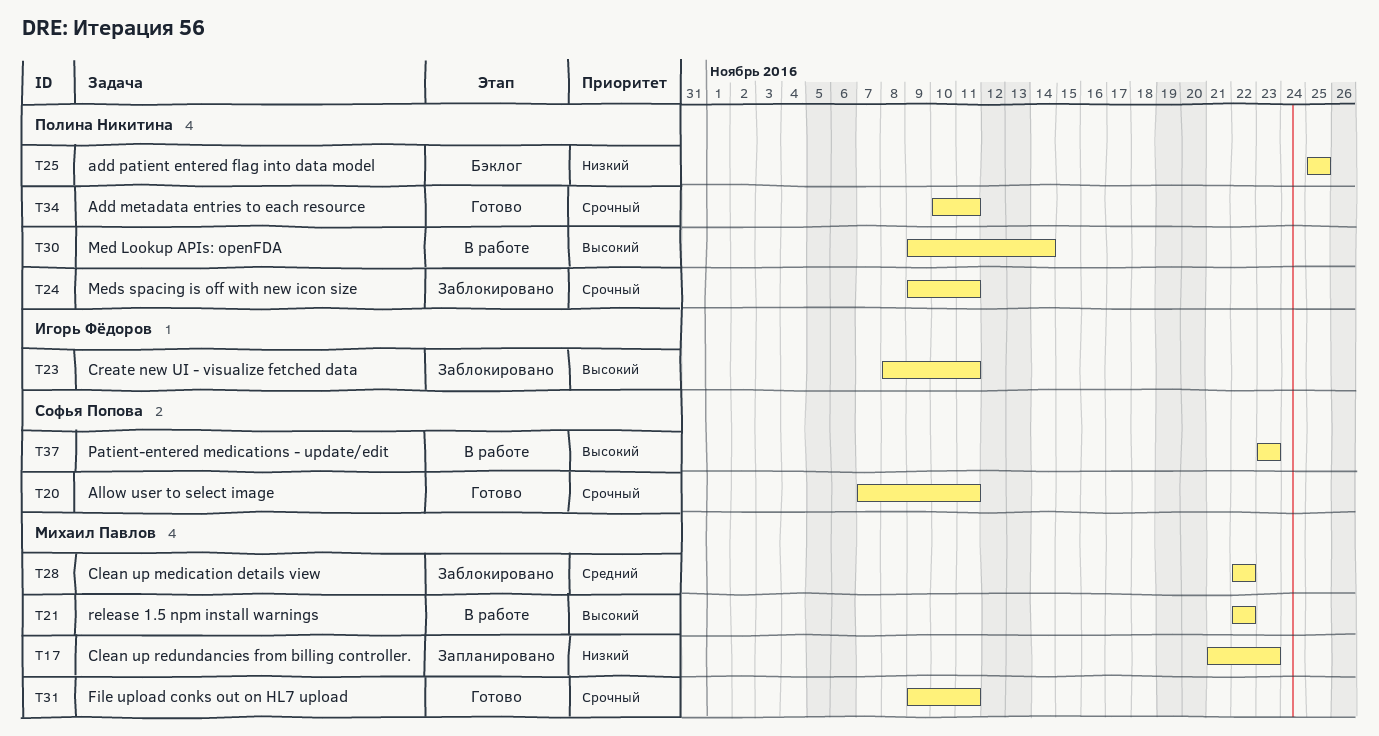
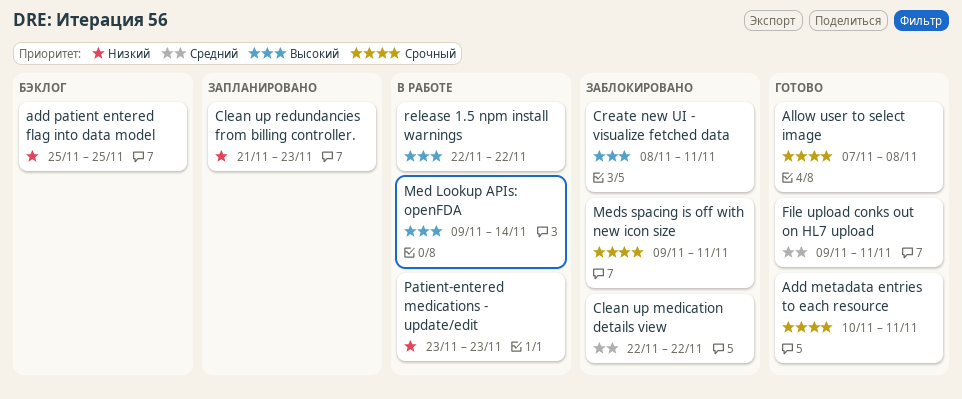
Allow user to select image, due: Nov 11 -> Nov 8
File upload conks out on HL7 upload, priority: Срочный -> Средний
Patient-entered medications - update/edit, priority: Высокий -> Низкий

